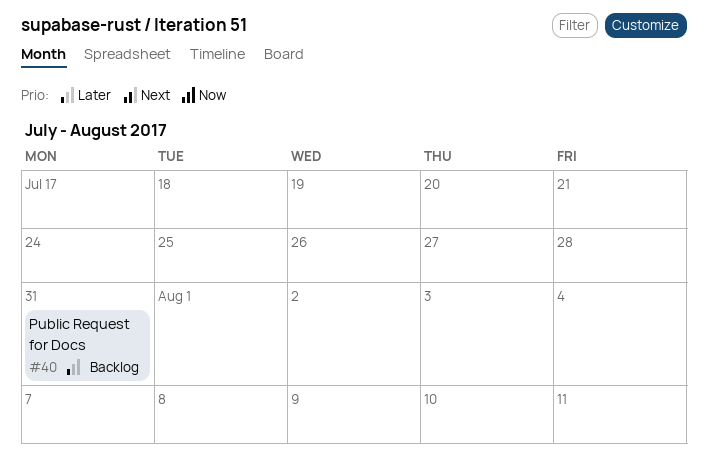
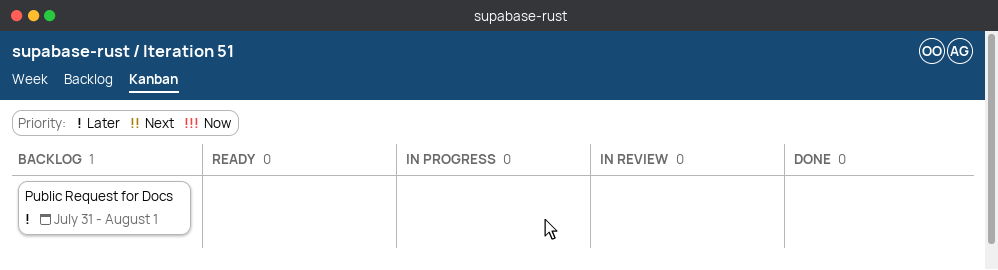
Public Request for Docs, due: Jul 31 -> Aug 1

